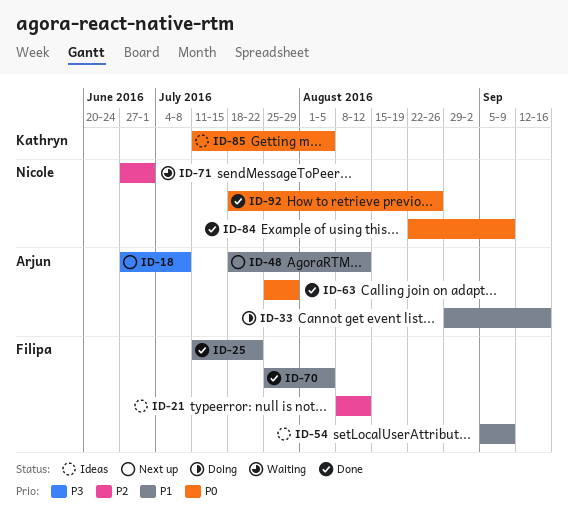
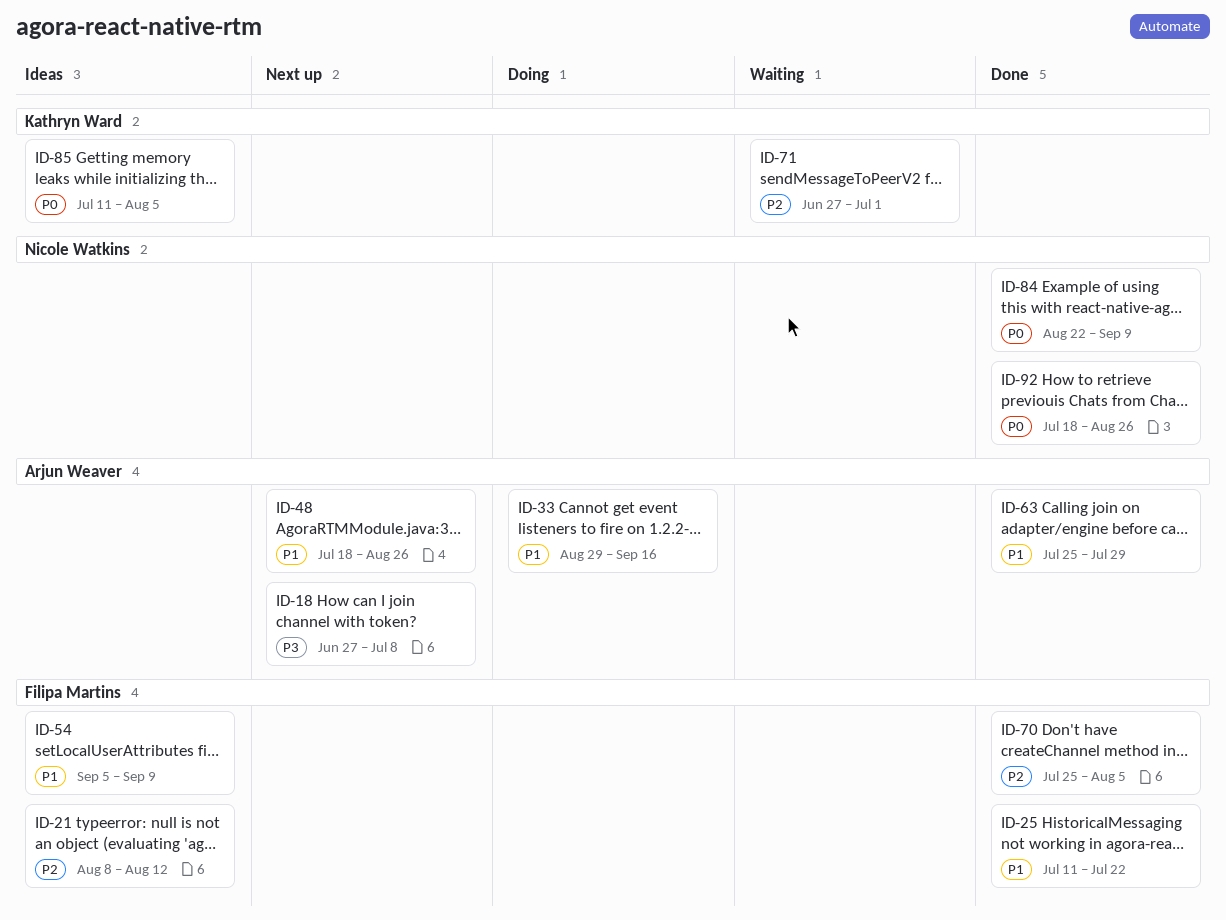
ID-48, due: Aug 12 -> Aug 26
ID-63, priority: P0 -> P1
ID-70, priority: P1 -> P2
ID-71, owner: Nicole Watkins -> Kathryn Ward

